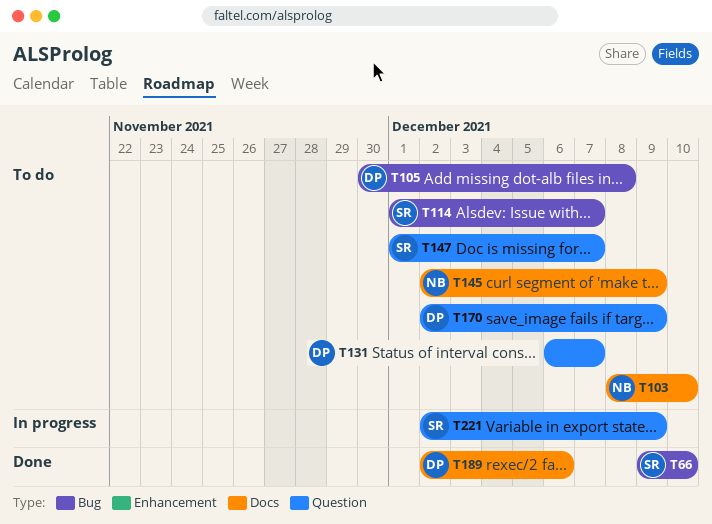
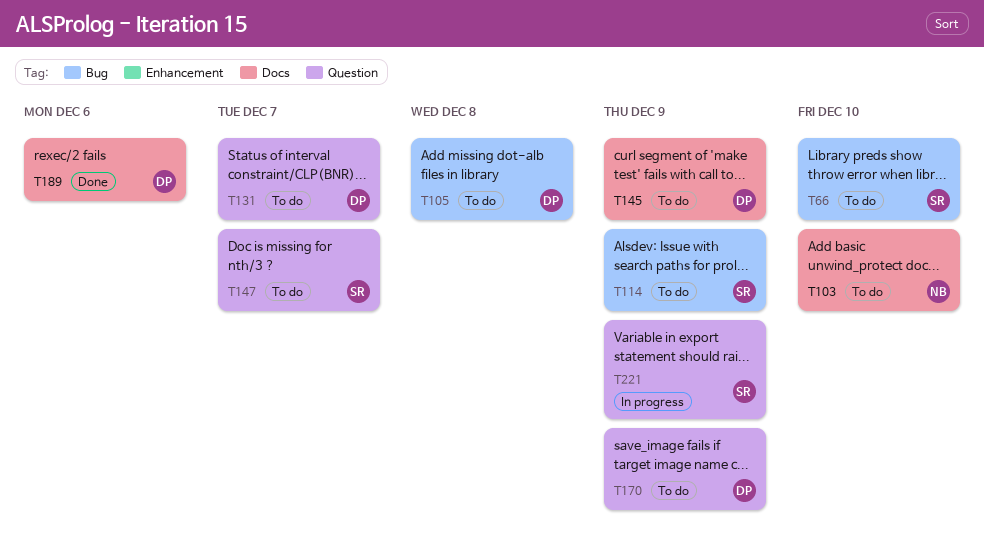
T66, status: Done -> To do
T114, due: Dec 7 -> Dec 9
T145, owner: NB -> DP

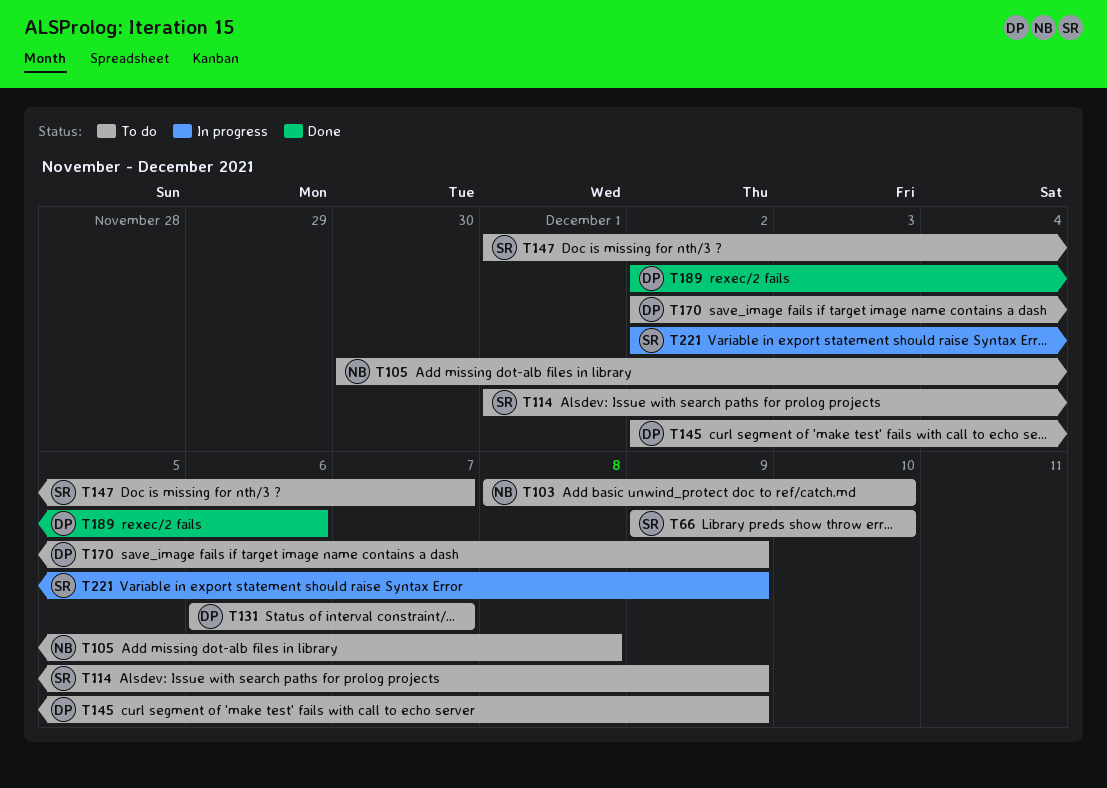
T105, owner: DP -> NB

